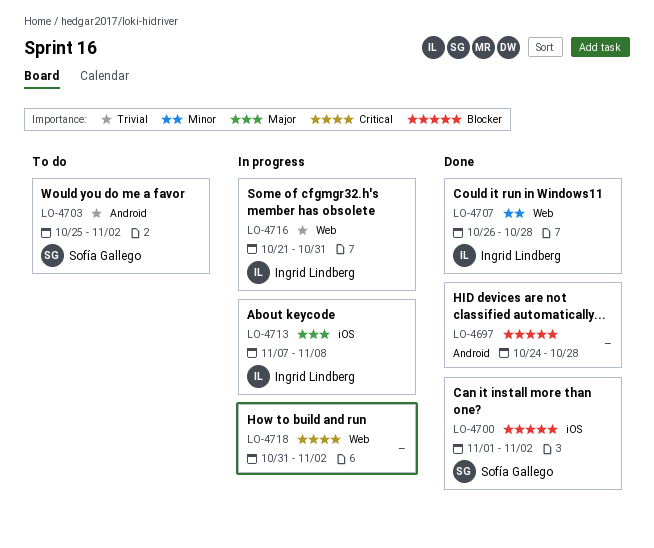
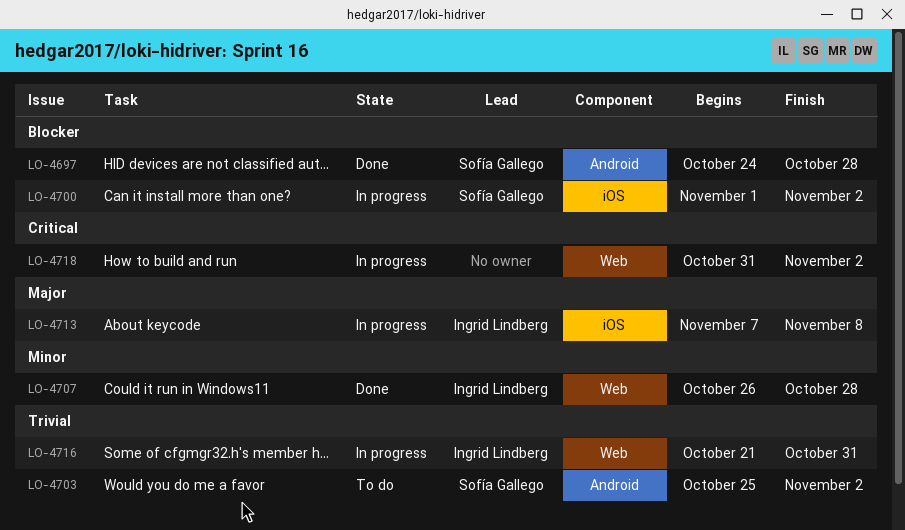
LO-4697, owner: none -> Sofía Gallego
LO-4700, status: Done -> In progress

